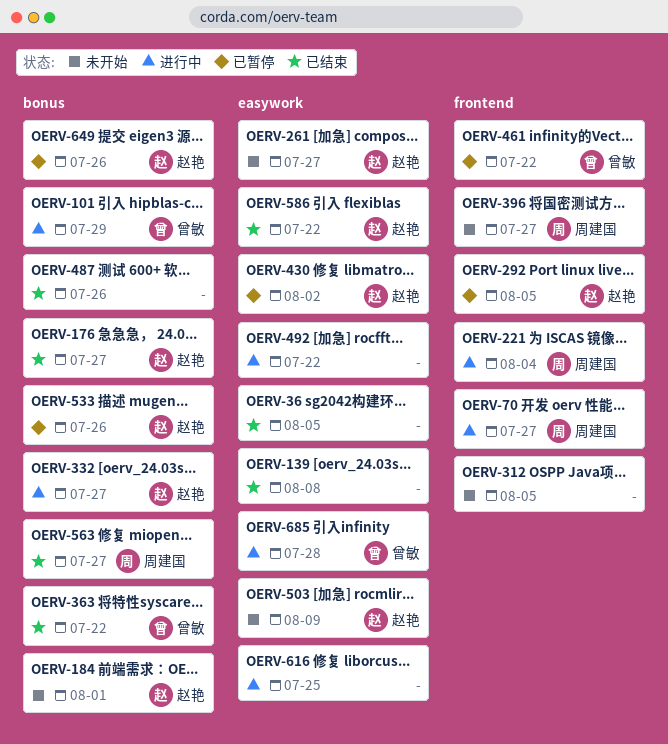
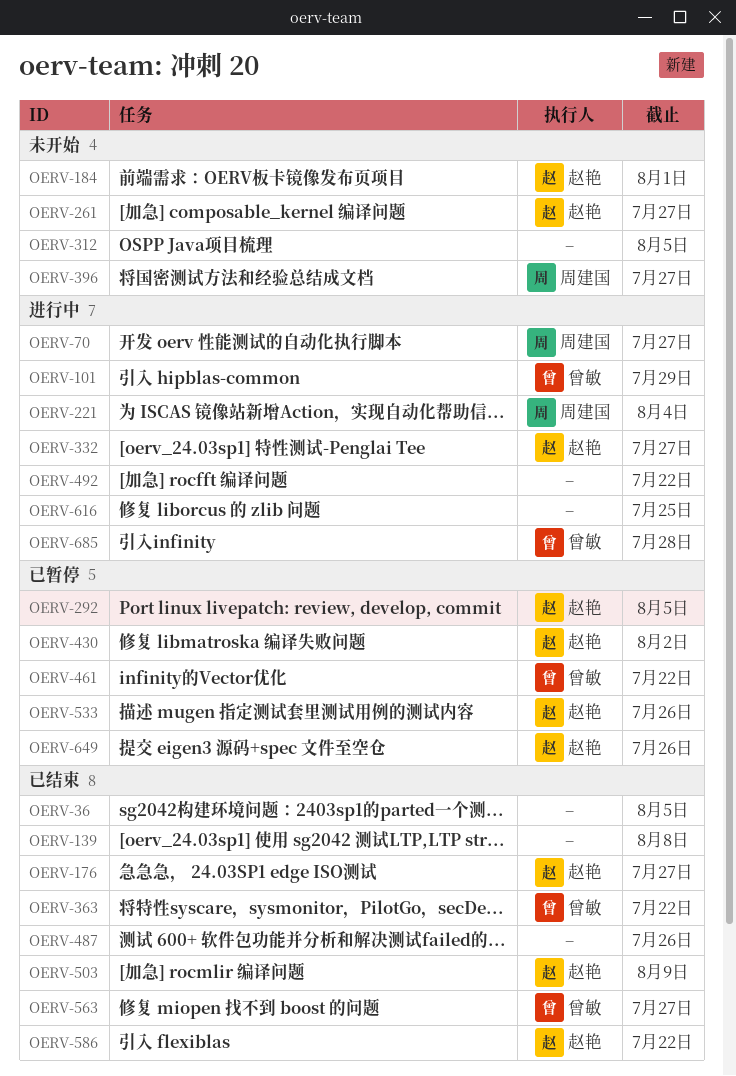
OERV-503, status: 未开始 -> 已结束
OERV-563, owner: 周建国 -> 曾敏

